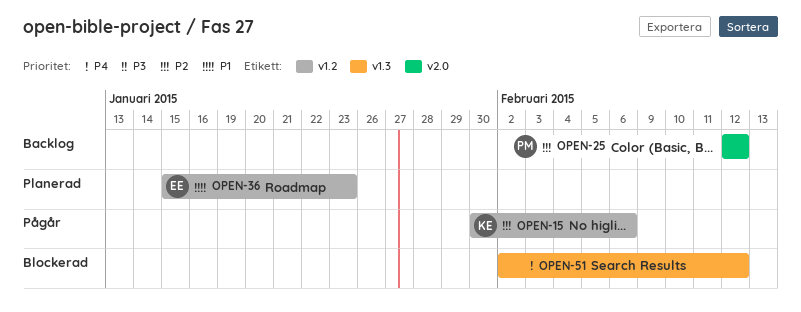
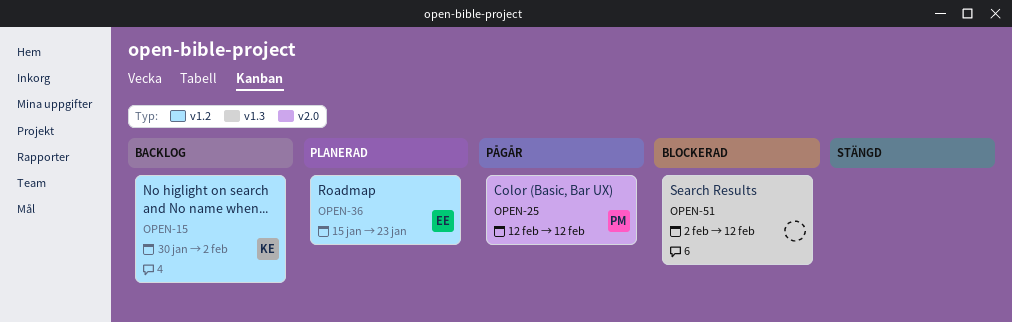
OPEN-15, status: Pågår -> Backlog
OPEN-15, due: Feb 6 -> Feb 2
OPEN-25, status: Backlog -> Pågår

